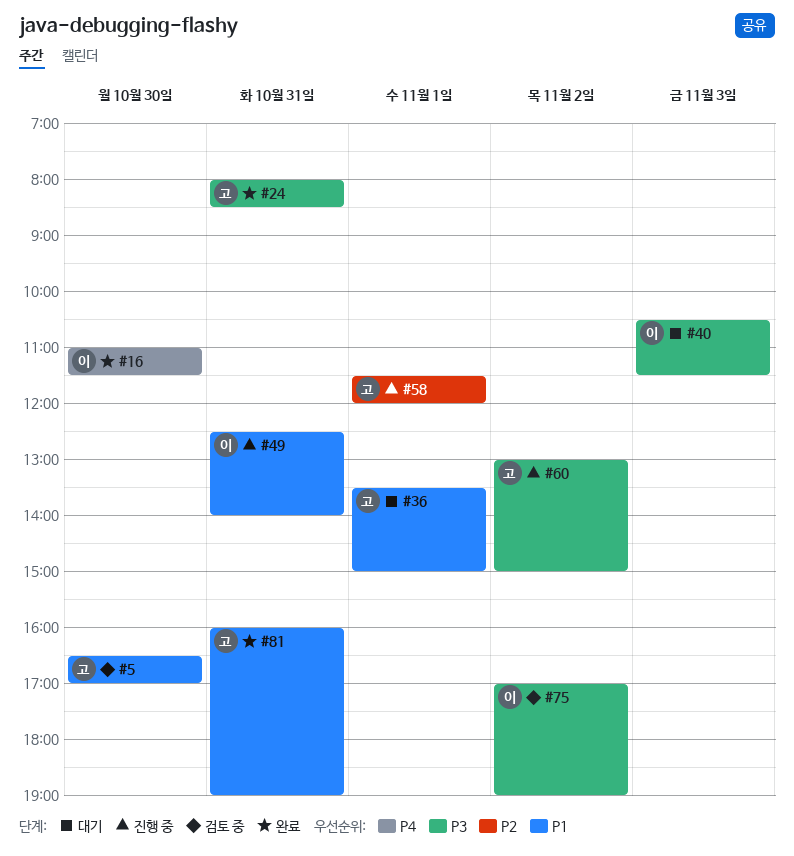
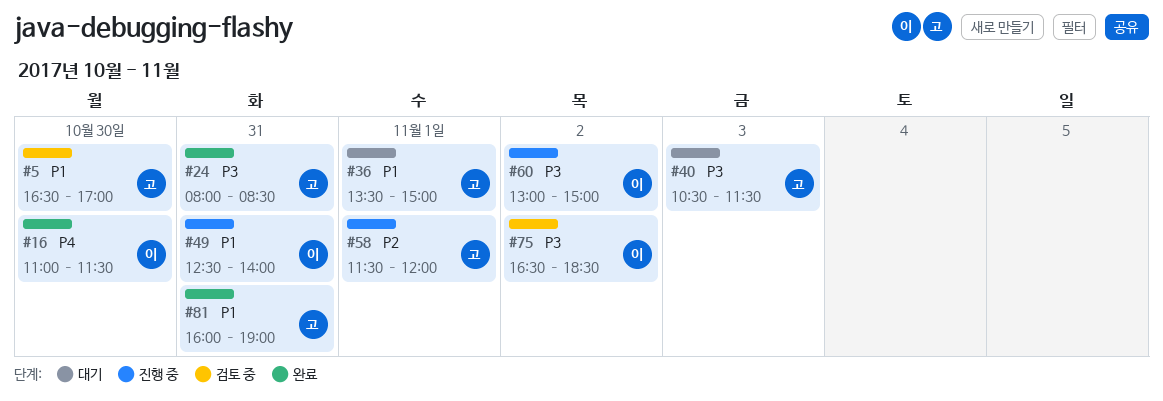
#40, owner: 이 -> 고
#60, owner: 고 -> 이
#75, begins: 17:00 -> 16:30
#75, ends: 19:00 -> 18:30

